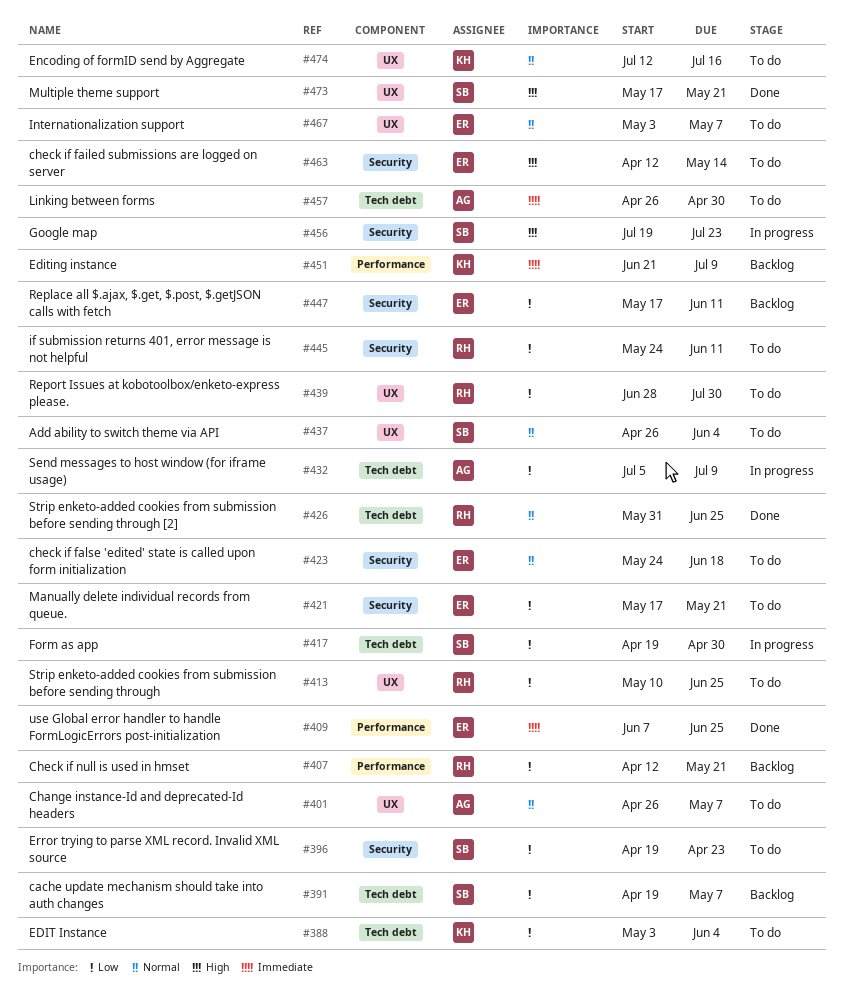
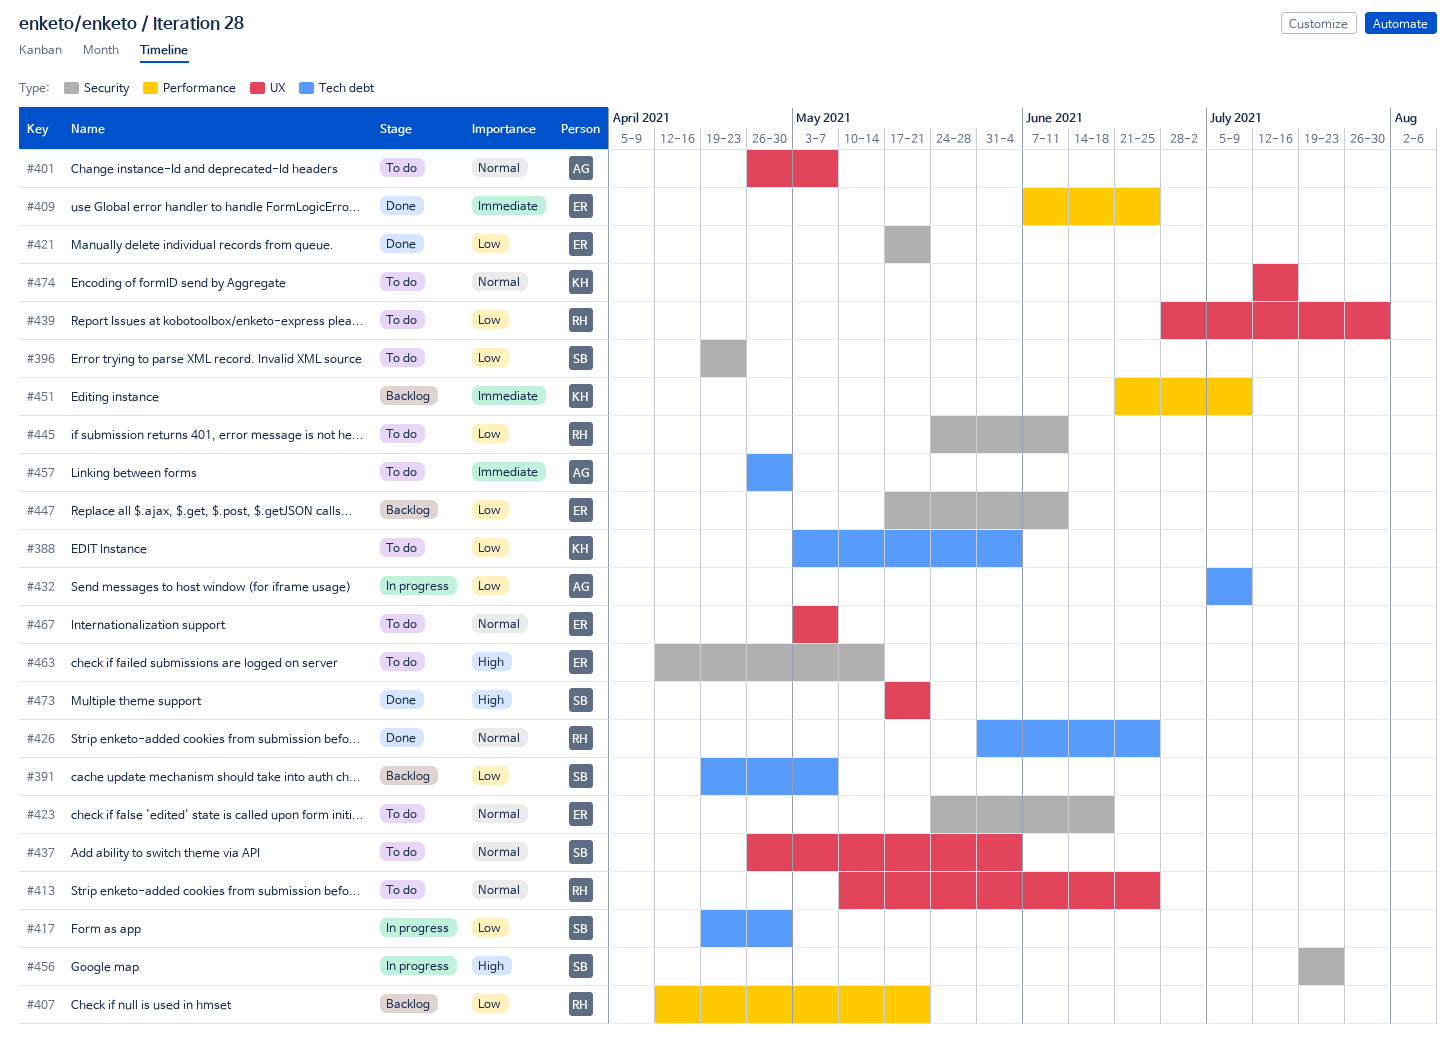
#413, priority: Low -> Normal
#421, status: To do -> Done

